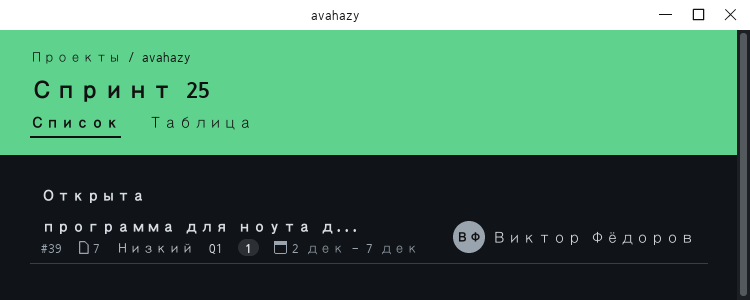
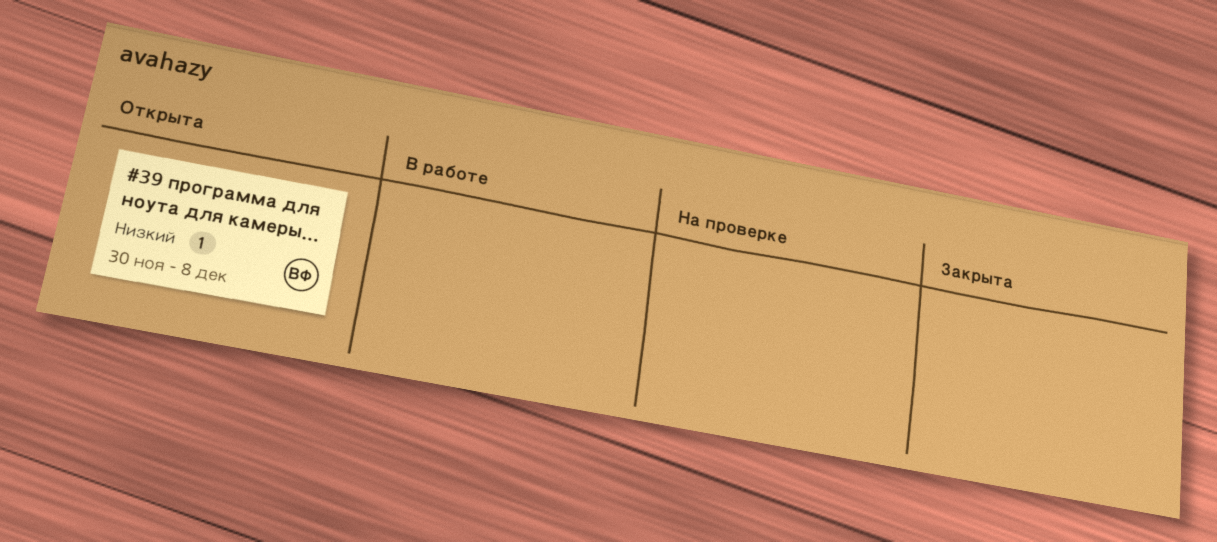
#39, start: Dec 2 -> Nov 30
#39, due: Dec 7 -> Dec 8

